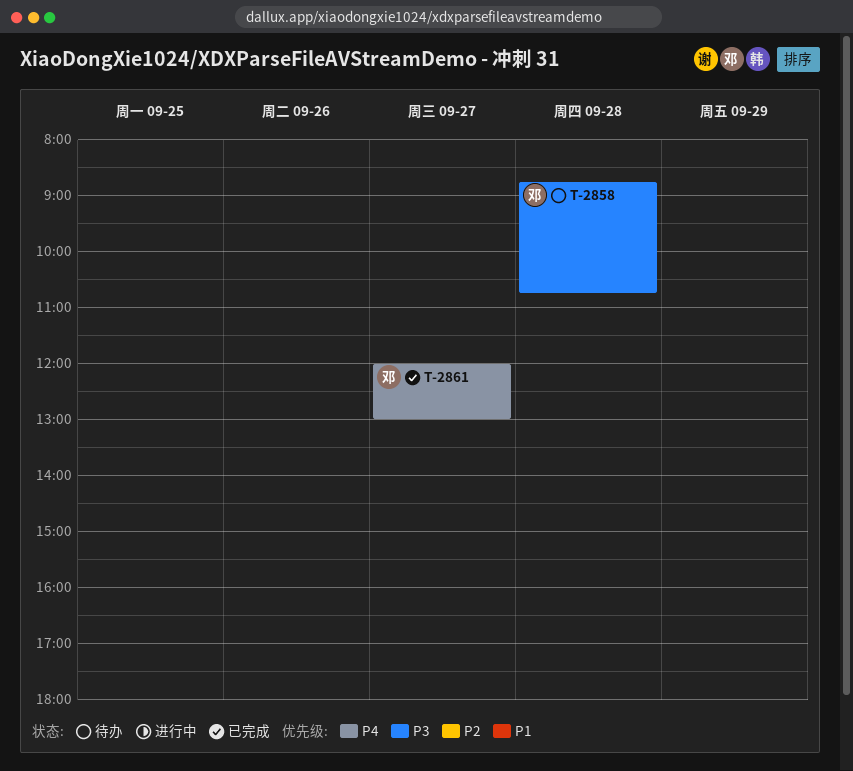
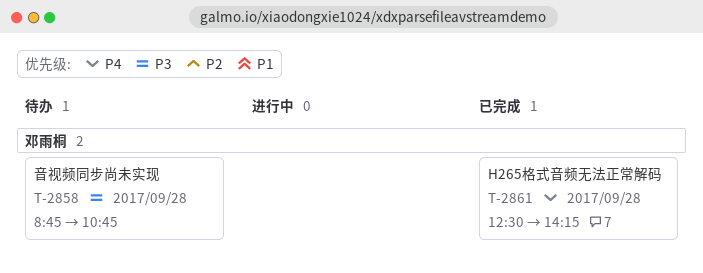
T-2861, day: Sep 27 -> Sep 28
T-2861, begins: 12:00 -> 12:30
T-2861, ends: 13:00 -> 14:15

